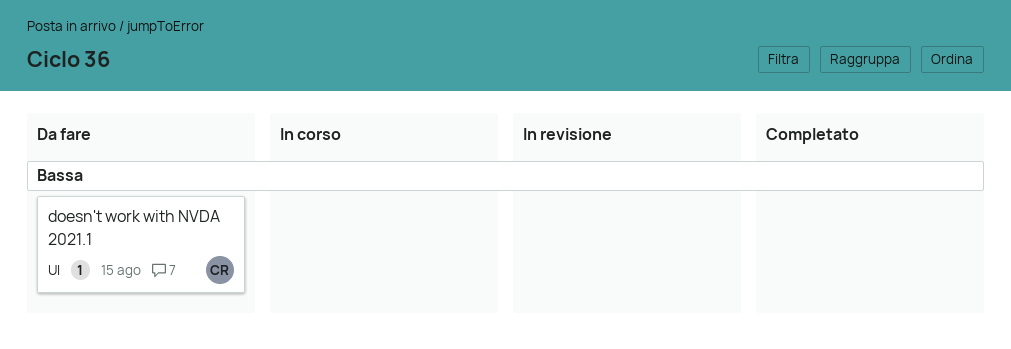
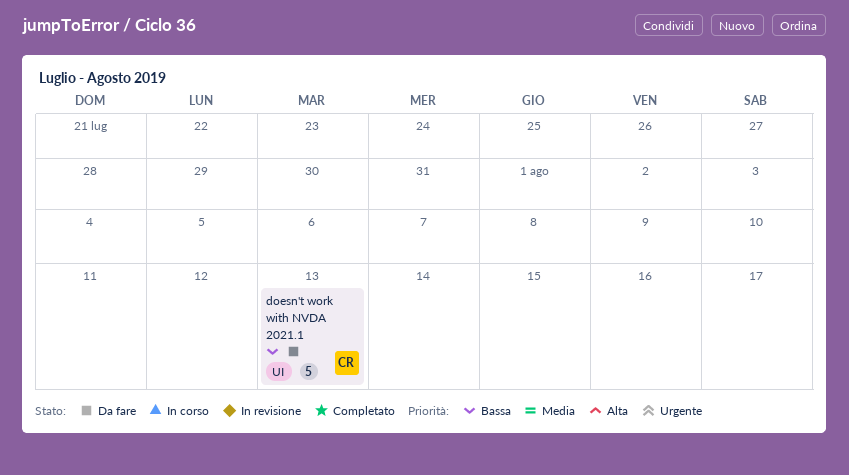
doesn't work with NVDA 2021.1, estimate: 1 -> 5
doesn't work with NVDA 2021.1, due: Aug 15 -> Aug 13

